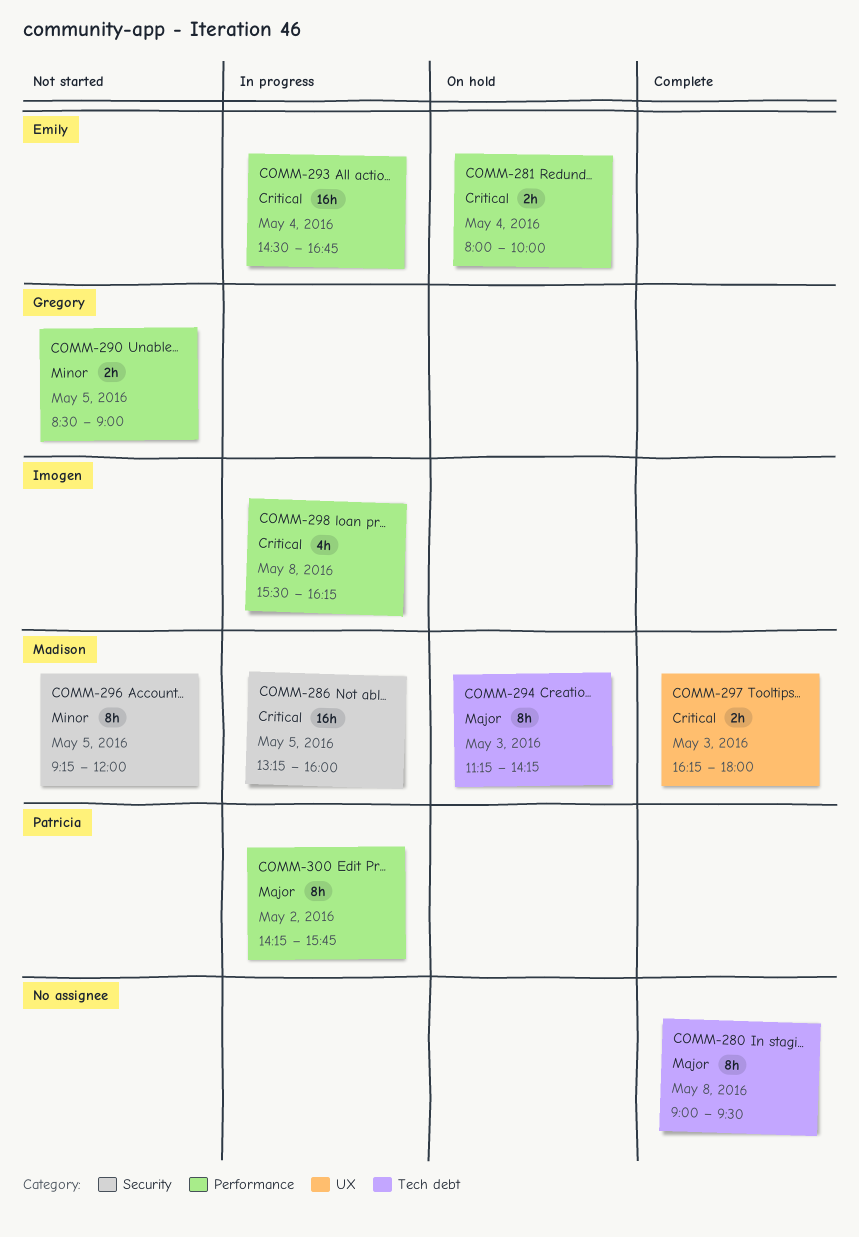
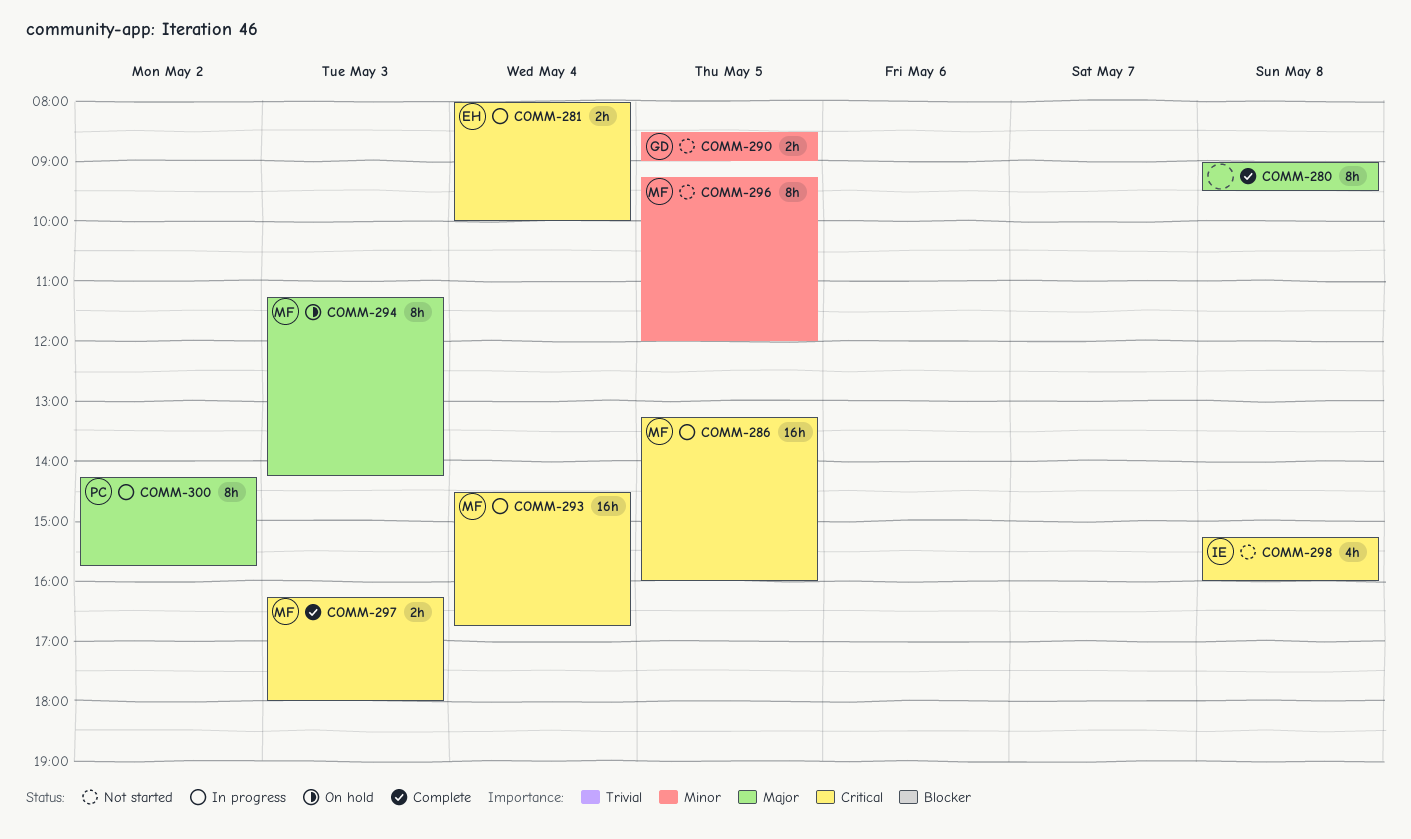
COMM-281, status: On hold -> In progress
COMM-293, owner: Emily -> Madison
COMM-298, status: In progress -> Not started
COMM-298, begins: 15:30 -> 15:15
COMM-298, ends: 16:15 -> 16:00

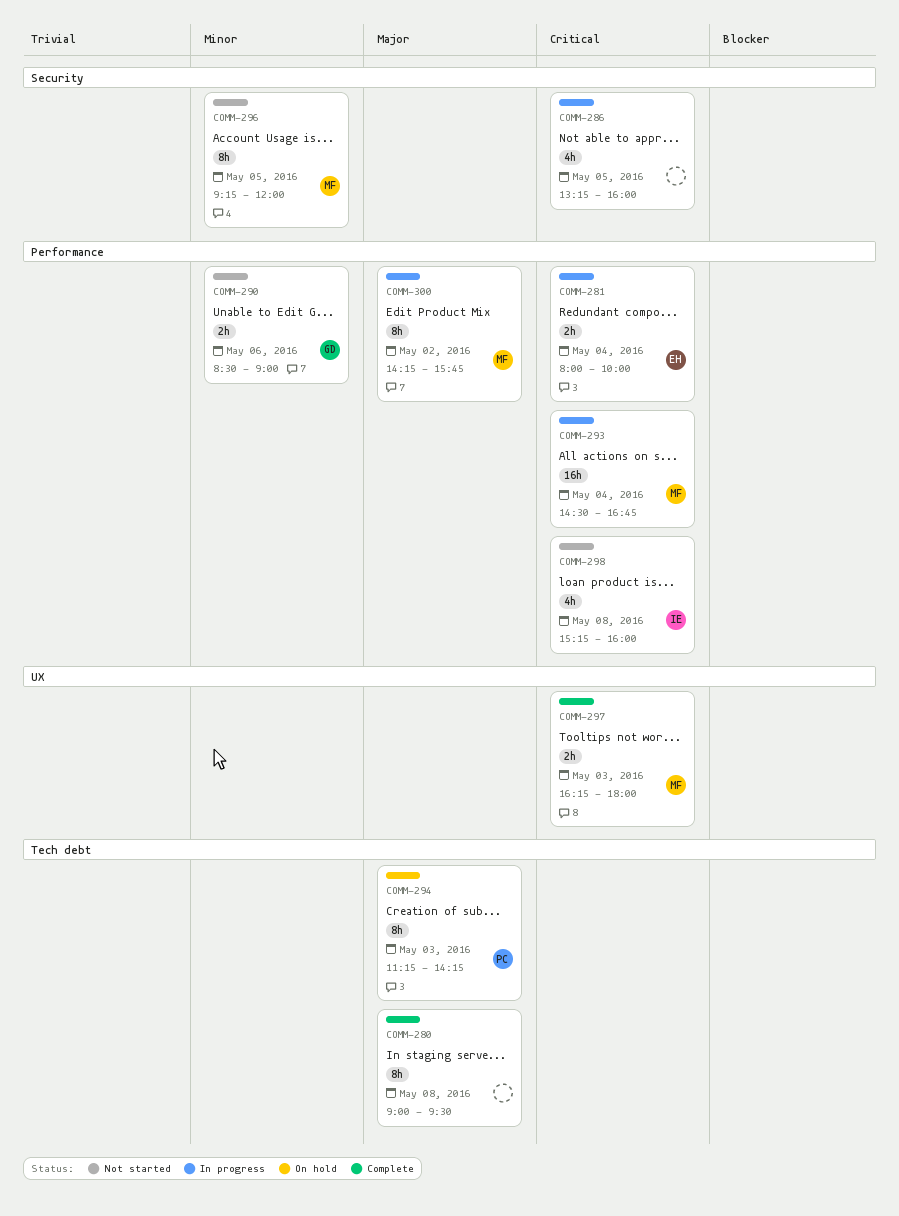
COMM-286, owner: MF -> none
COMM-286, estimate: 16h -> 4h
COMM-290, day: May 5 -> May 6
COMM-294, owner: MF -> PC
COMM-300, owner: PC -> MF

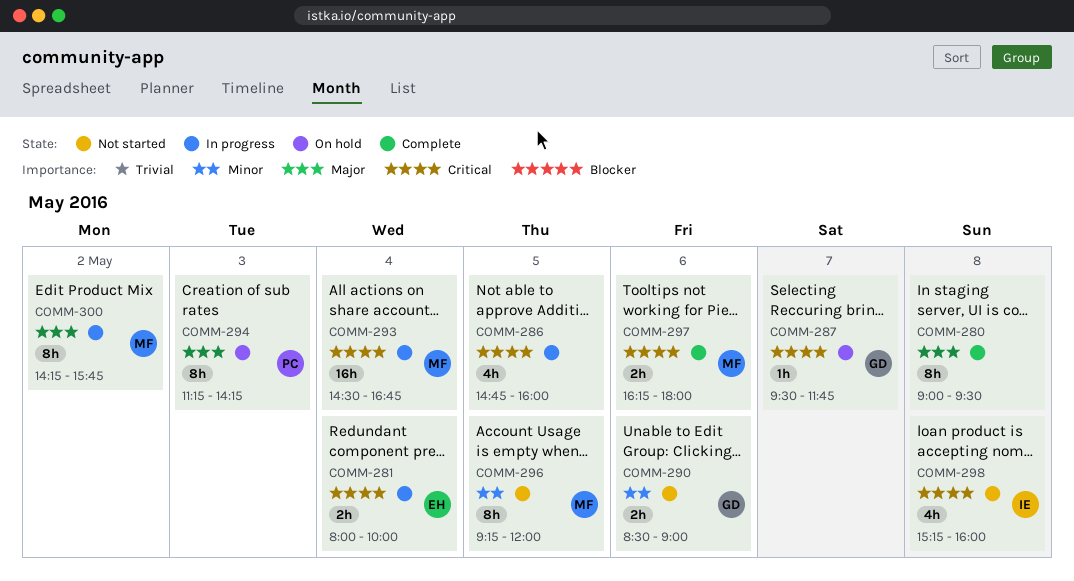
COMM-286, begins: 13:15 -> 14:45
COMM-287: none -> present
COMM-297, day: May 3 -> May 6

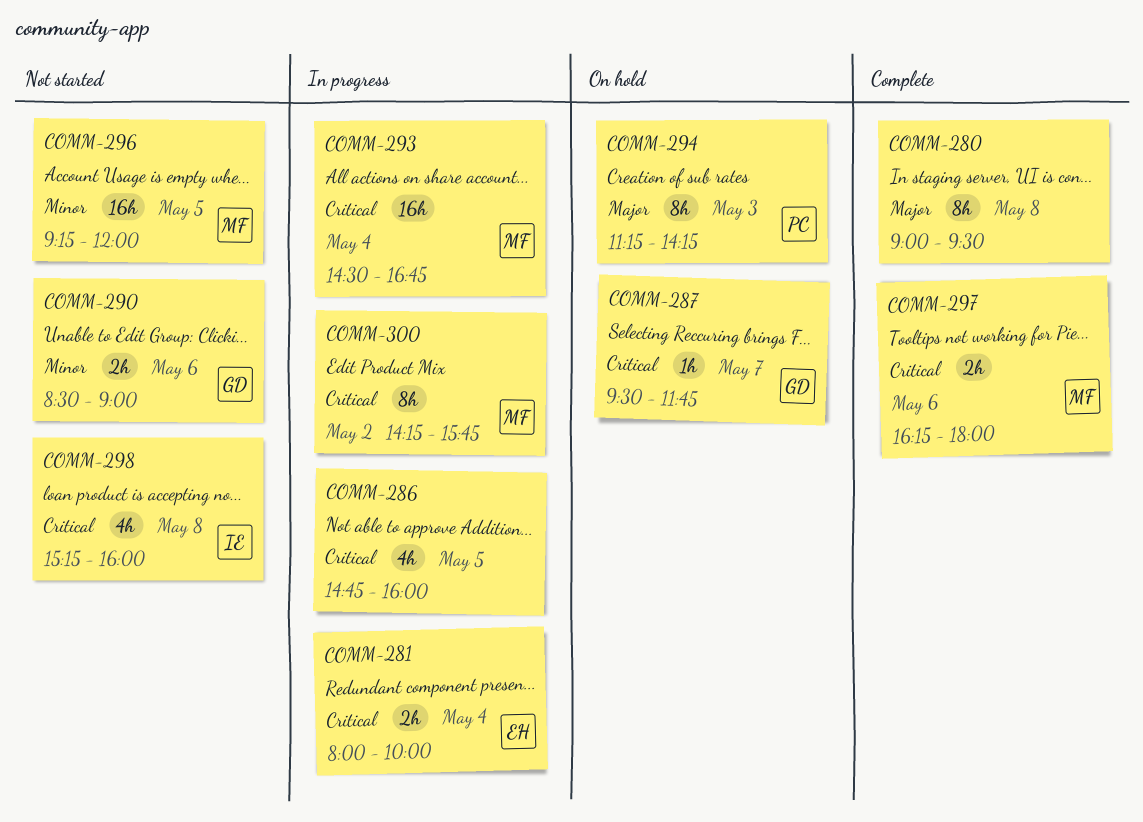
COMM-296, estimate: 8h -> 16h
COMM-300, priority: Major -> Critical

